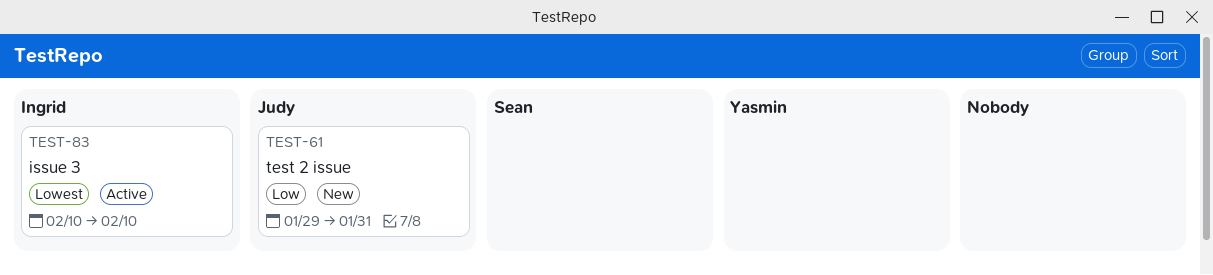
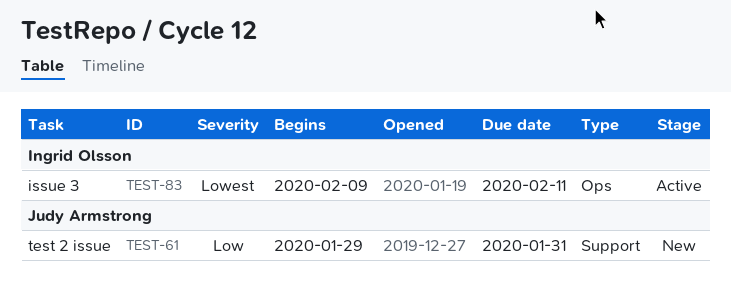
TEST-83, start: Feb 10 -> Feb 9
TEST-83, due: Feb 10 -> Feb 11

